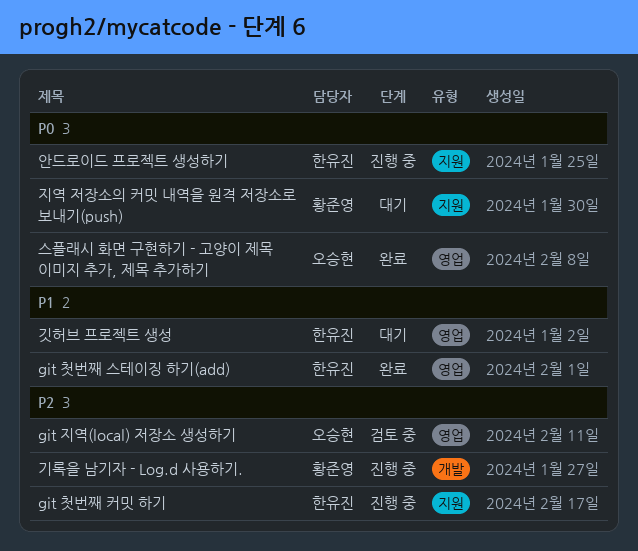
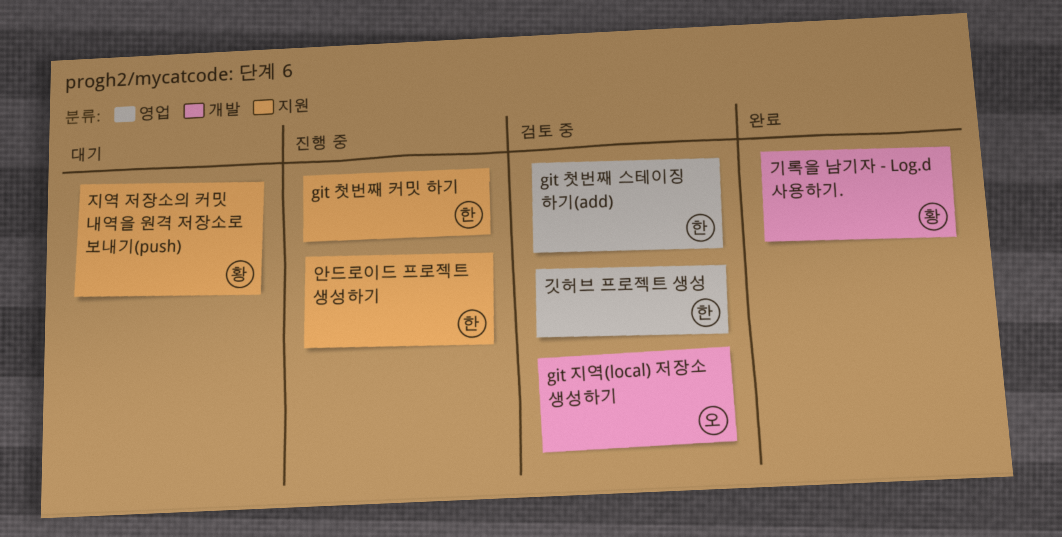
git 지역(local) 저장소 생성하기, label: 영업 -> 개발
git 첫번째 스테이징 하기(add), status: 완료 -> 검토 중
기록을 남기자 - Log.d 사용하기., status: 진행 중 -> 완료
깃허브 프로젝트 생성, status: 대기 -> 검토 중
스플래시 화면 구현하기 - 고양이 제목 이미지 추가, 제목 추가하기: present -> none

